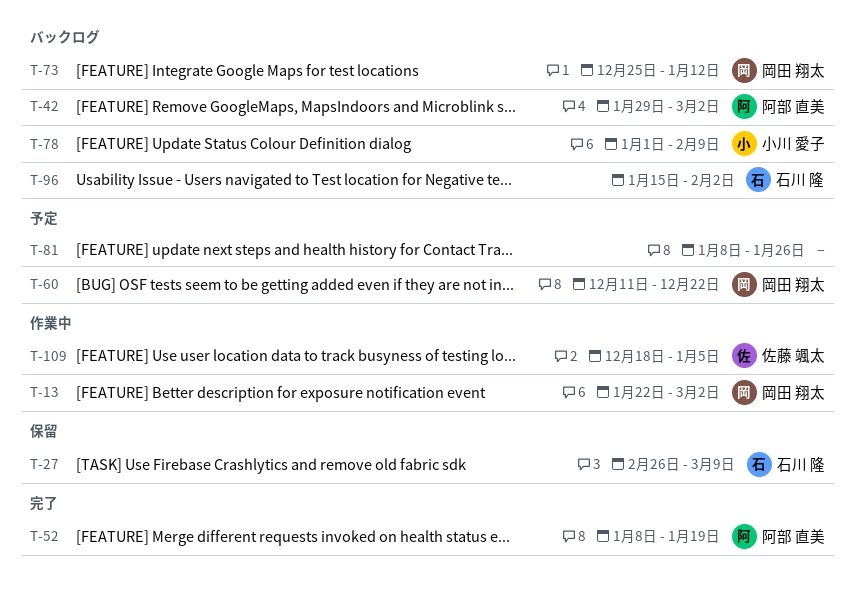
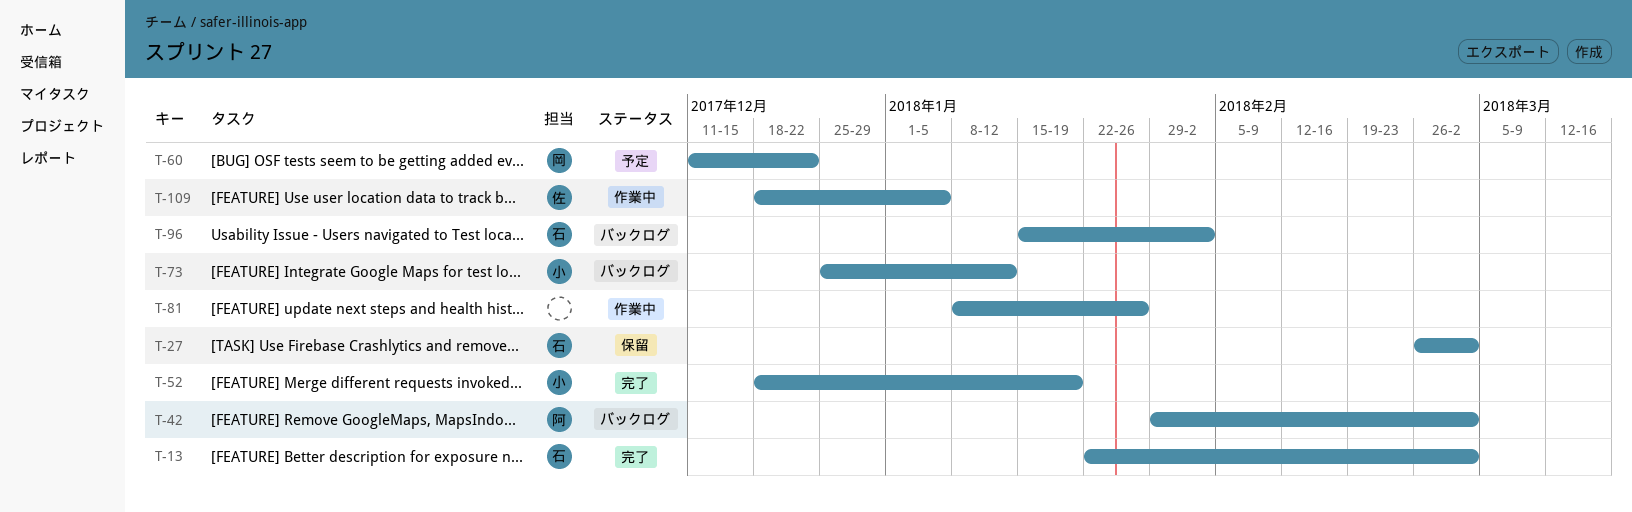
T-13, status: 作業中 -> 完了
T-13, owner: 岡田 翔太 -> 石川 隆
T-27, due: Mar 9 -> Mar 2
T-52, owner: 阿部 直美 -> 小川 愛子
T-52, start: Jan 8 -> Dec 18
T-73, owner: 岡田 翔太 -> 小川 愛子
T-78: present -> none
T-81, status: 予定 -> 作業中

